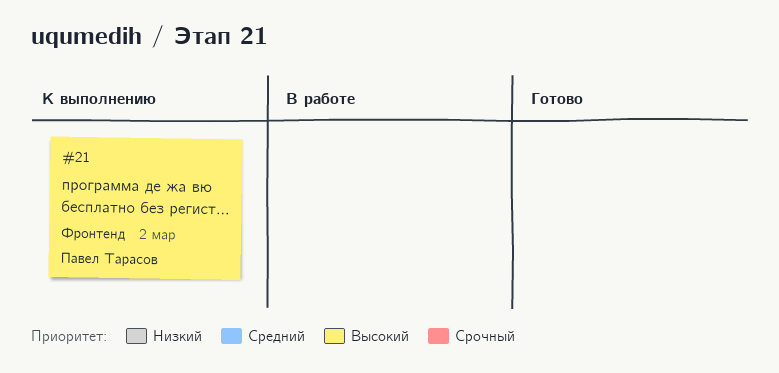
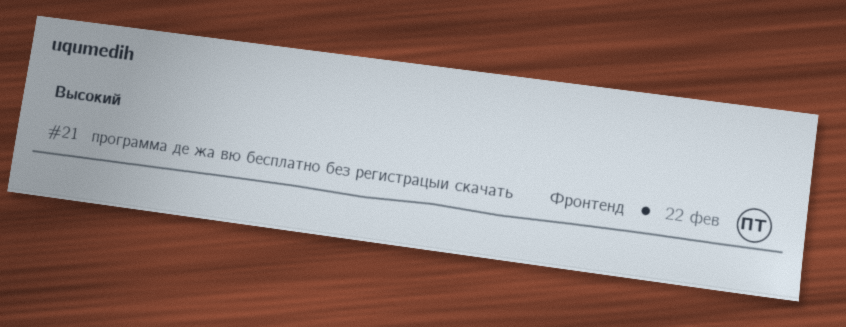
#21, due: Mar 2 -> Feb 22

